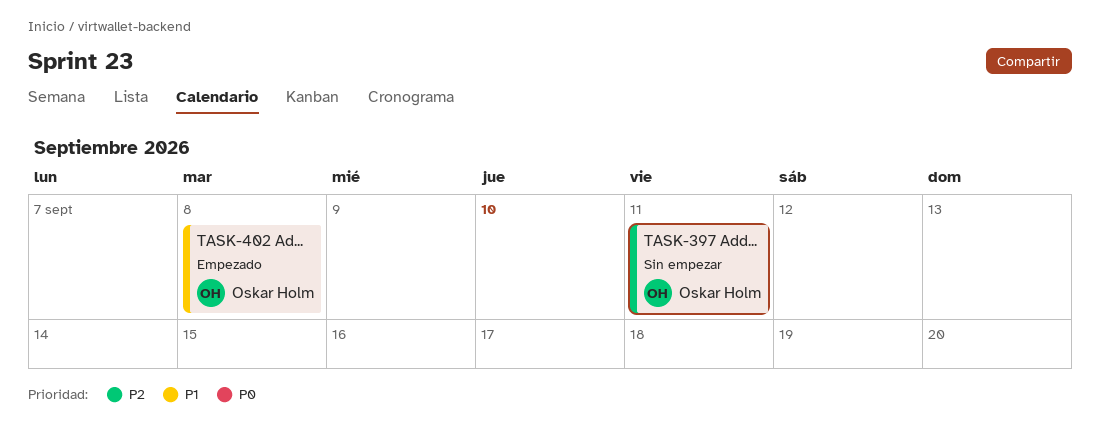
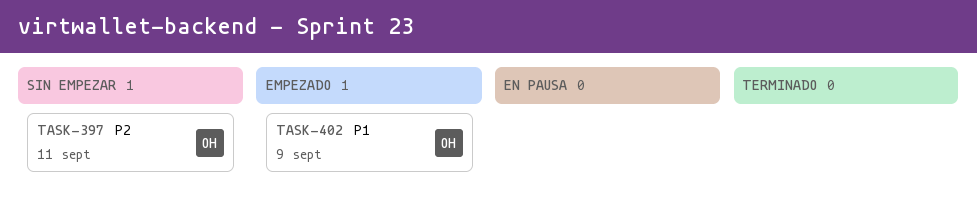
TASK-402, due: Sep 8 -> Sep 9

